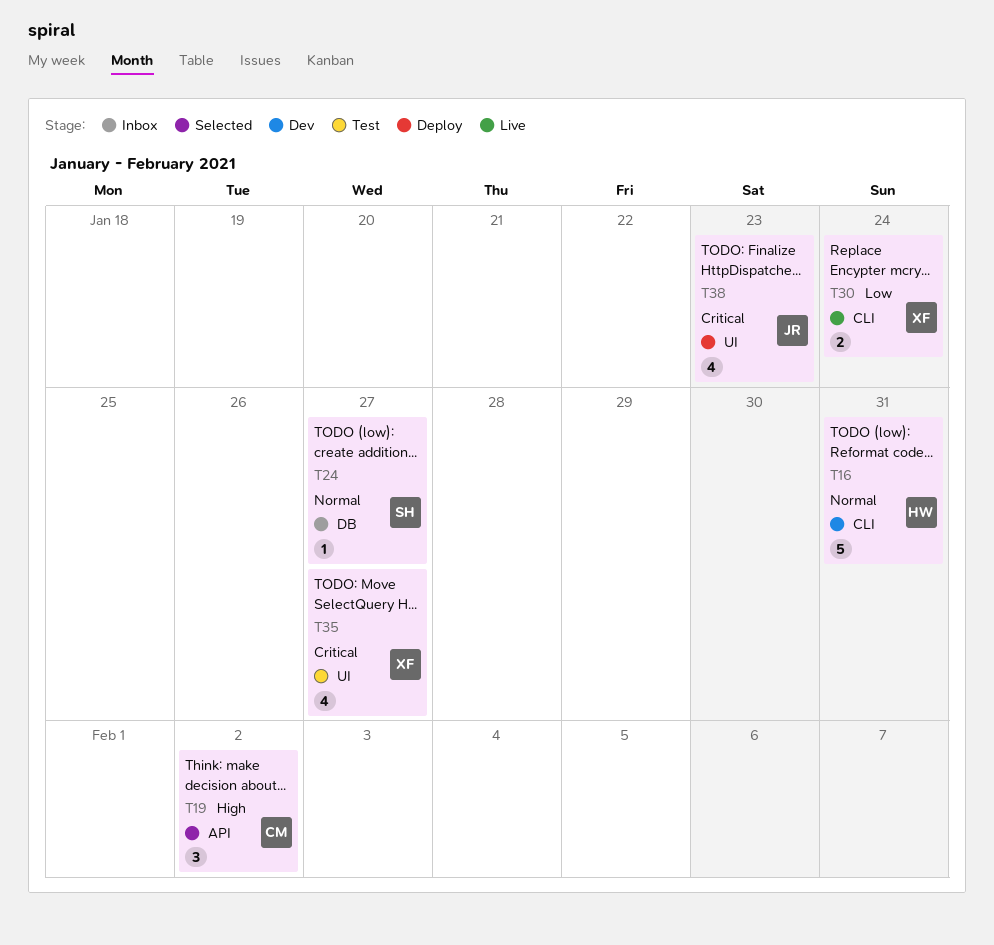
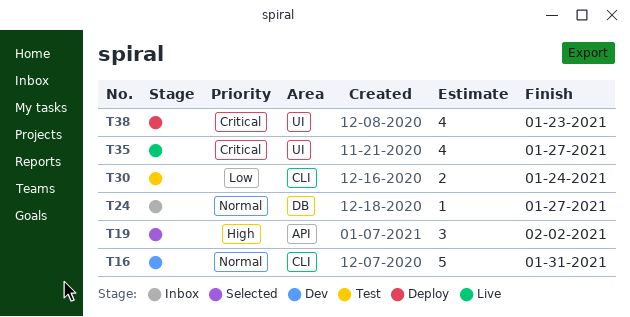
T30, status: Live -> Test
T35, status: Test -> Live

